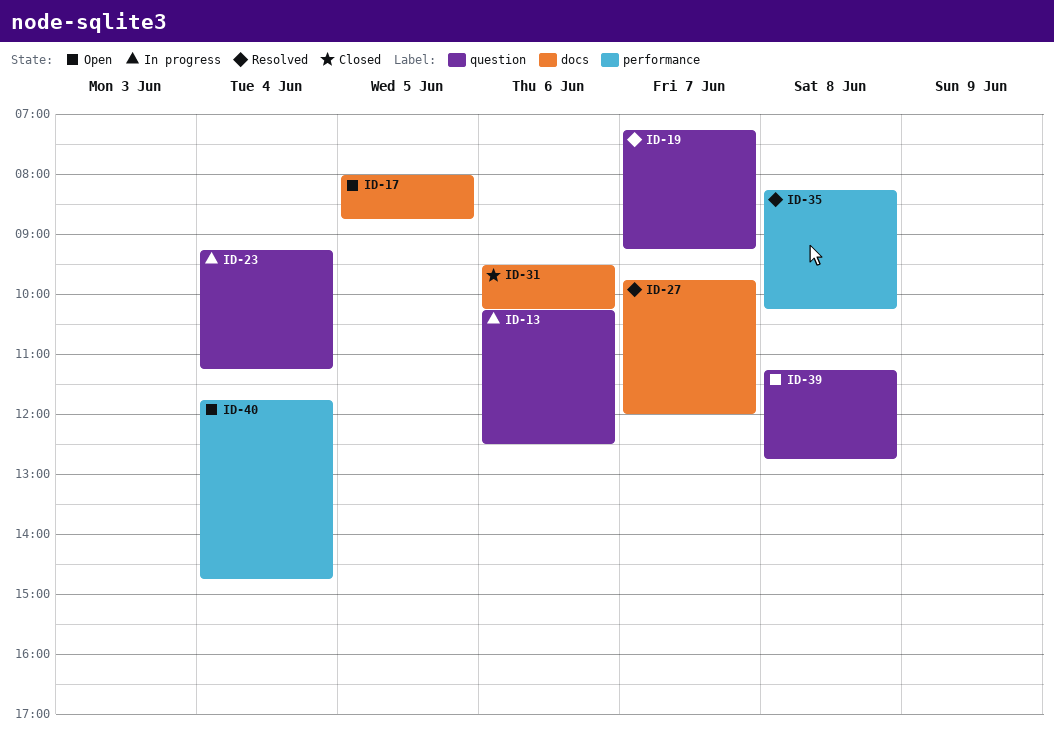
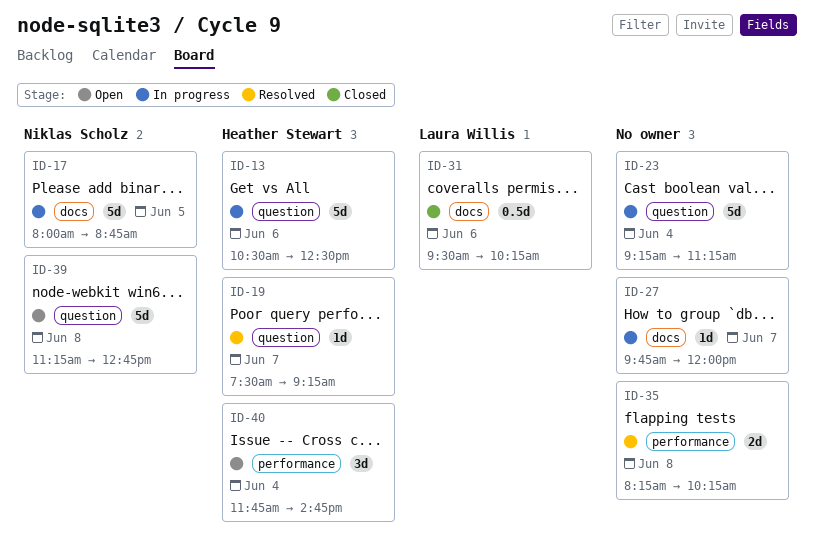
ID-13, begins: 10:15 -> 10:30
ID-17, status: Open -> In progress
ID-19, begins: 07:15 -> 07:30
ID-27, status: Resolved -> In progress

